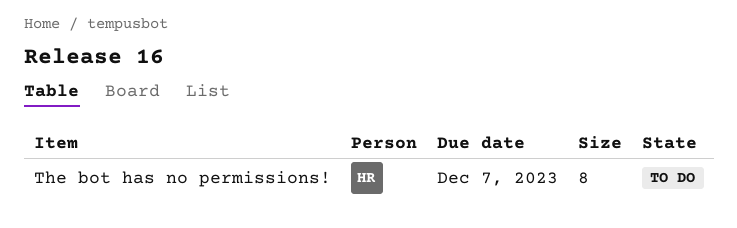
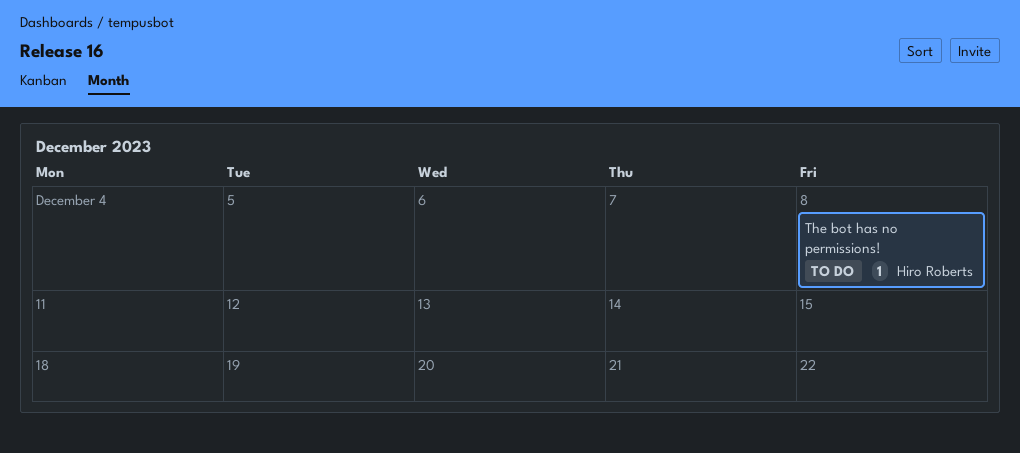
The bot has no permissions!, estimate: 8 -> 1
The bot has no permissions!, due: Dec 7 -> Dec 8

